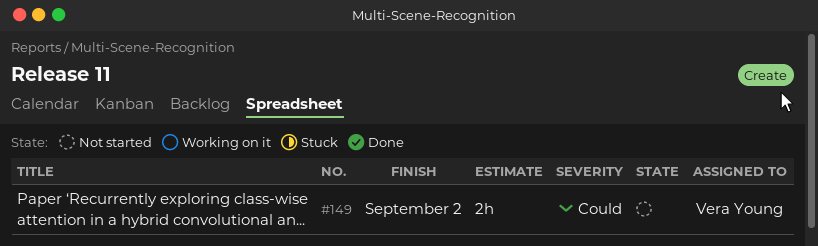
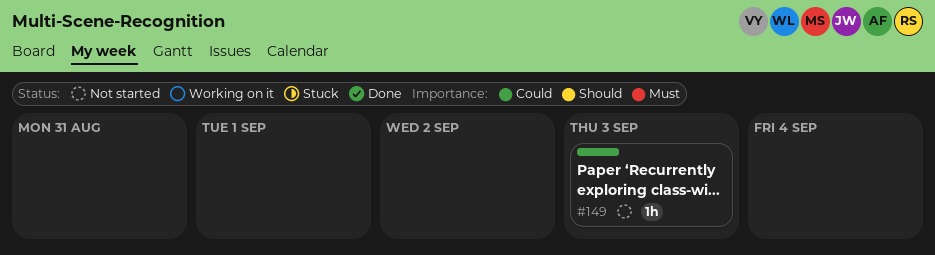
#149, estimate: 2h -> 1h
#149, due: Sep 2 -> Sep 3

